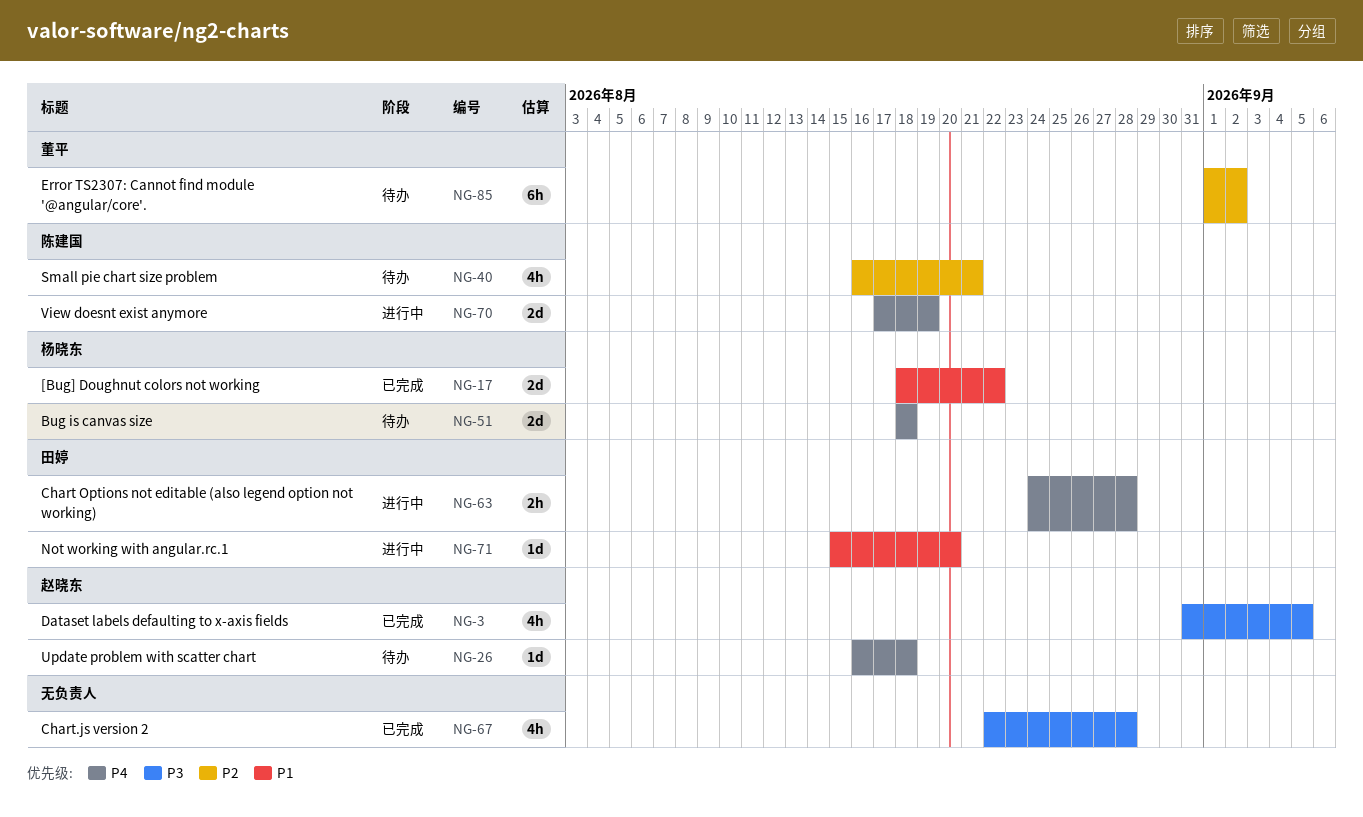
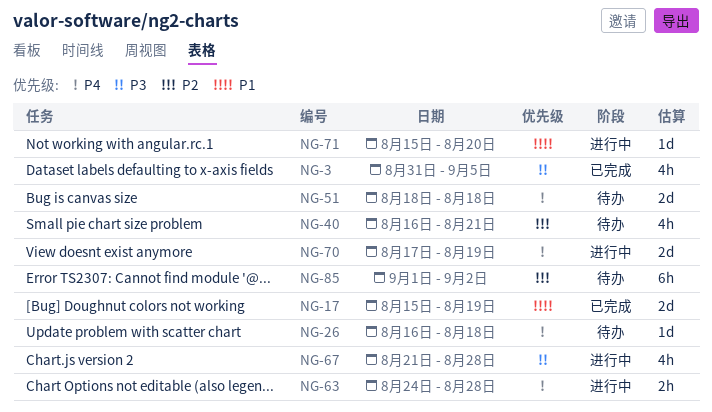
NG-17, start: Aug 18 -> Aug 15
NG-17, due: Aug 22 -> Aug 19
NG-67, status: 已完成 -> 进行中
NG-67, start: Aug 22 -> Aug 21

